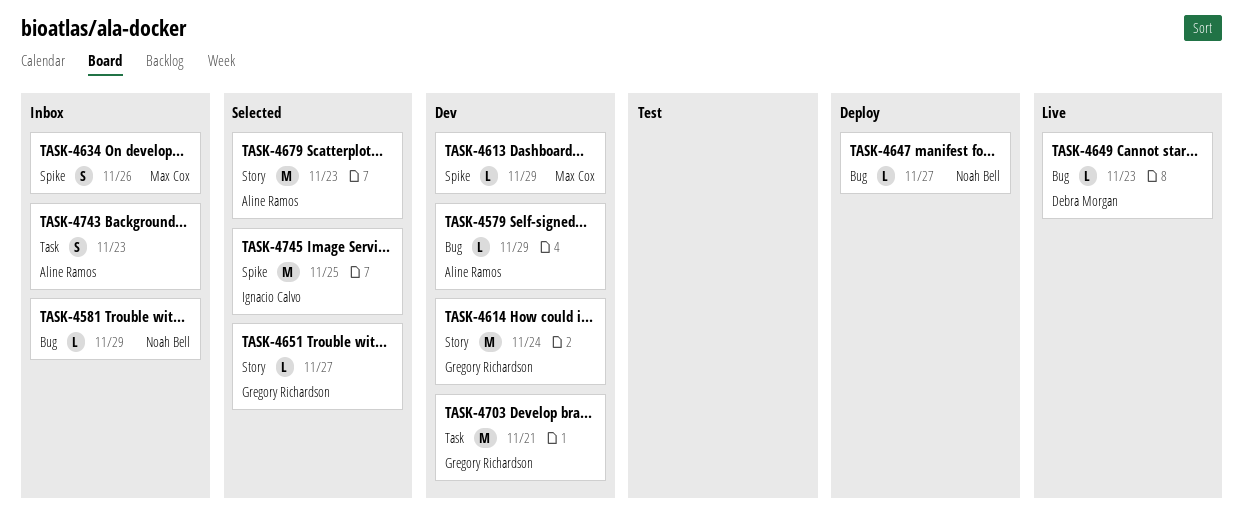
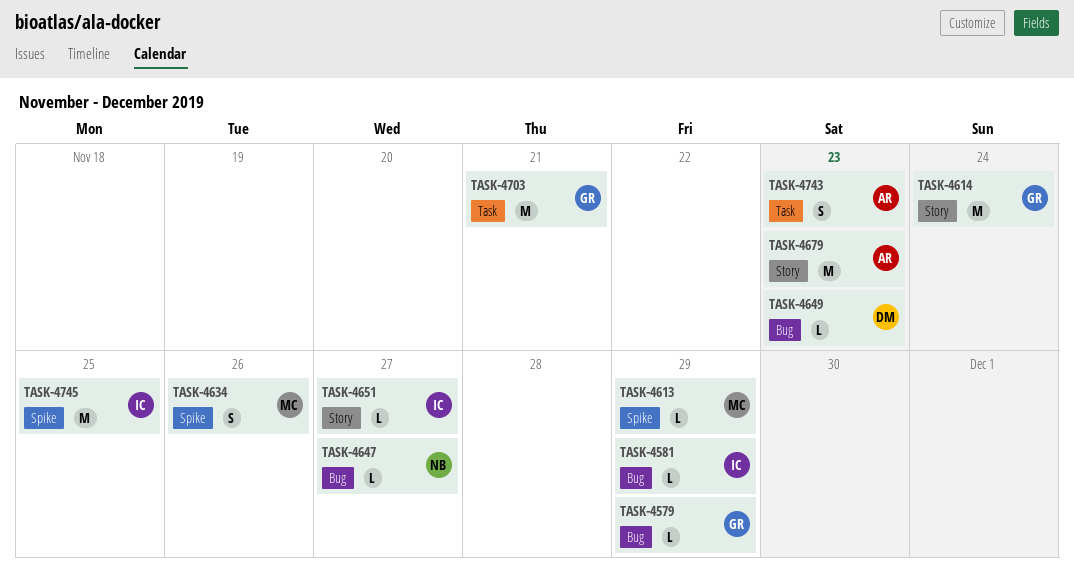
TASK-4579, owner: Aline Ramos -> Gregory Richardson
TASK-4581, owner: Noah Bell -> Ignacio Calvo
TASK-4651, owner: Gregory Richardson -> Ignacio Calvo

